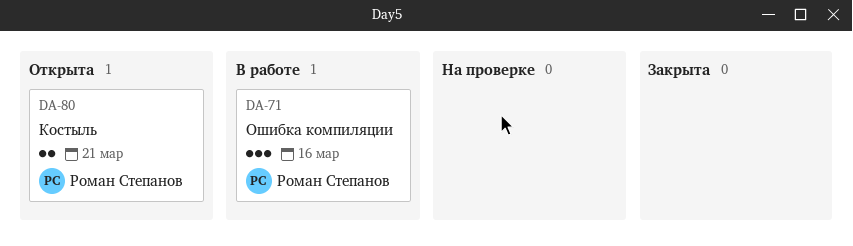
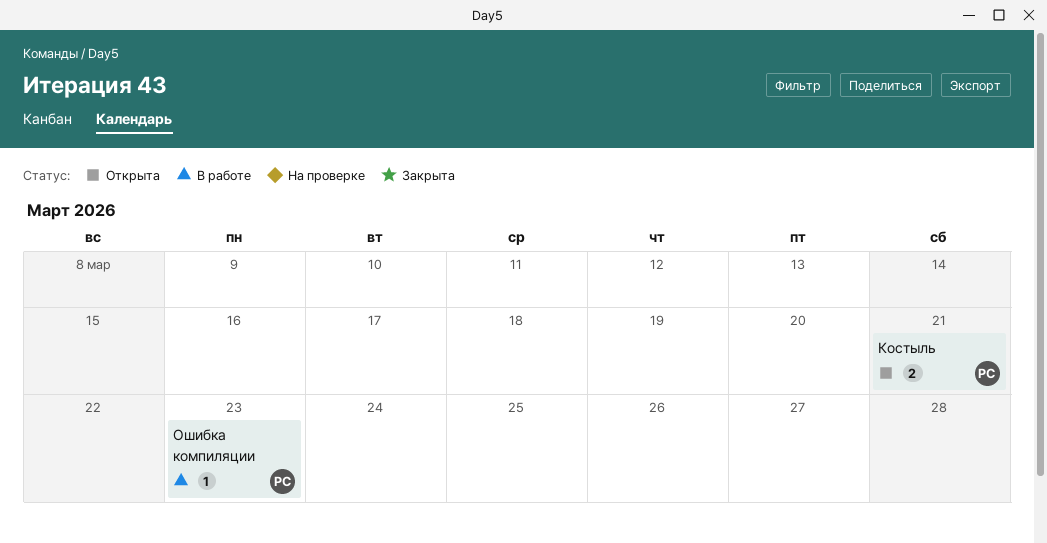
Ошибка компиляции, estimate: 3 -> 1
Ошибка компиляции, due: Mar 16 -> Mar 23

